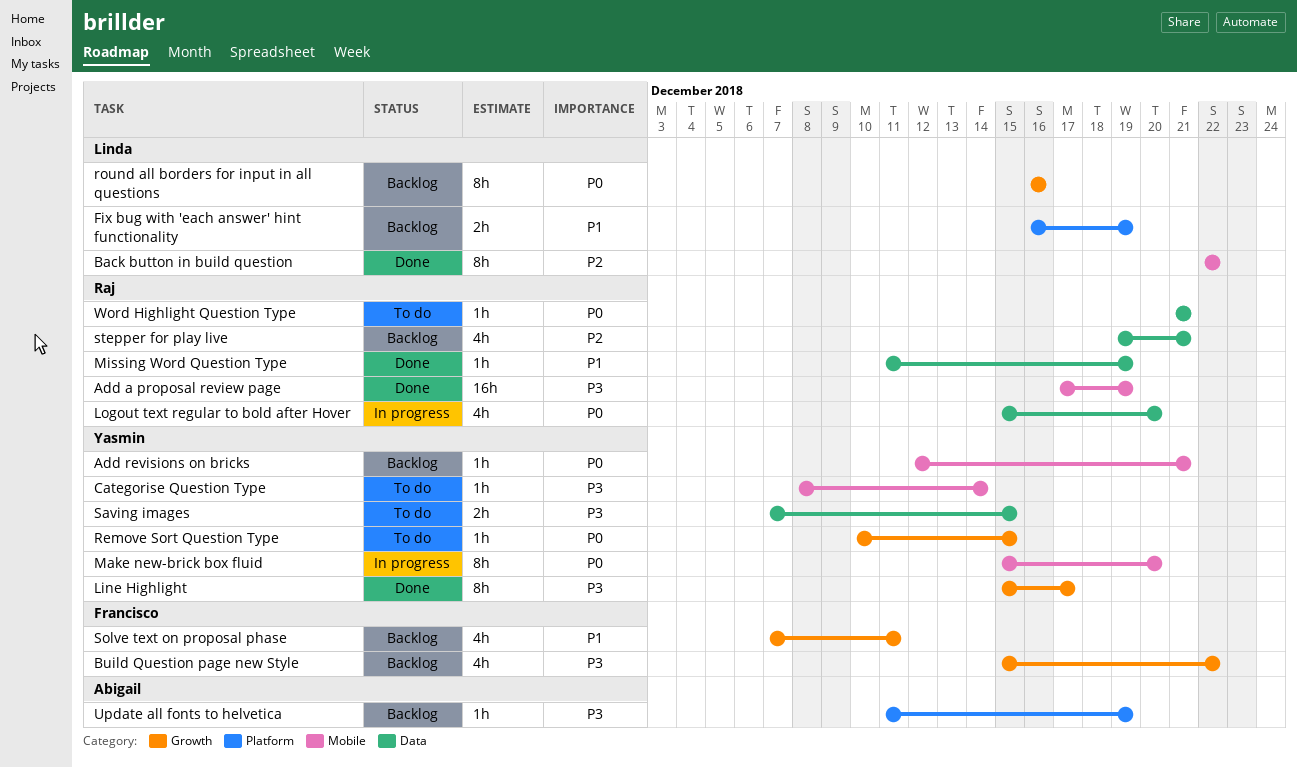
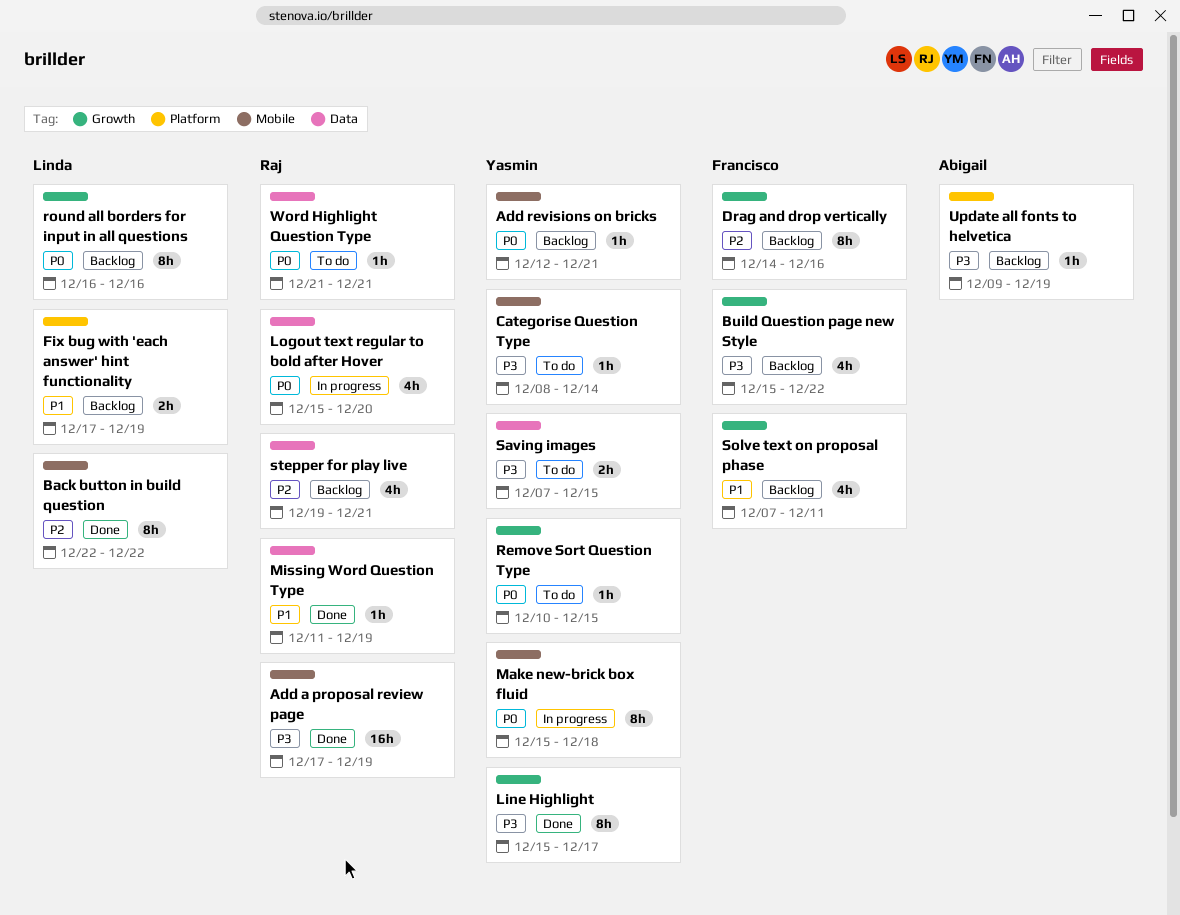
Drag and drop vertically: none -> present
Fix bug with 'each answer' hint functionality, start: Dec 16 -> Dec 17
Make new-brick box fluid, due: Dec 20 -> Dec 18
Update all fonts to helvetica, start: Dec 11 -> Dec 9

